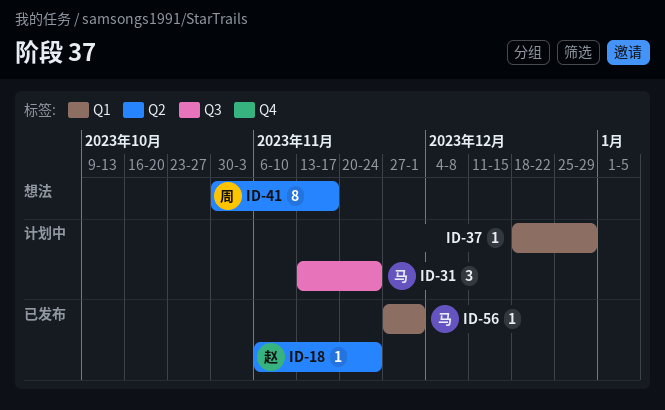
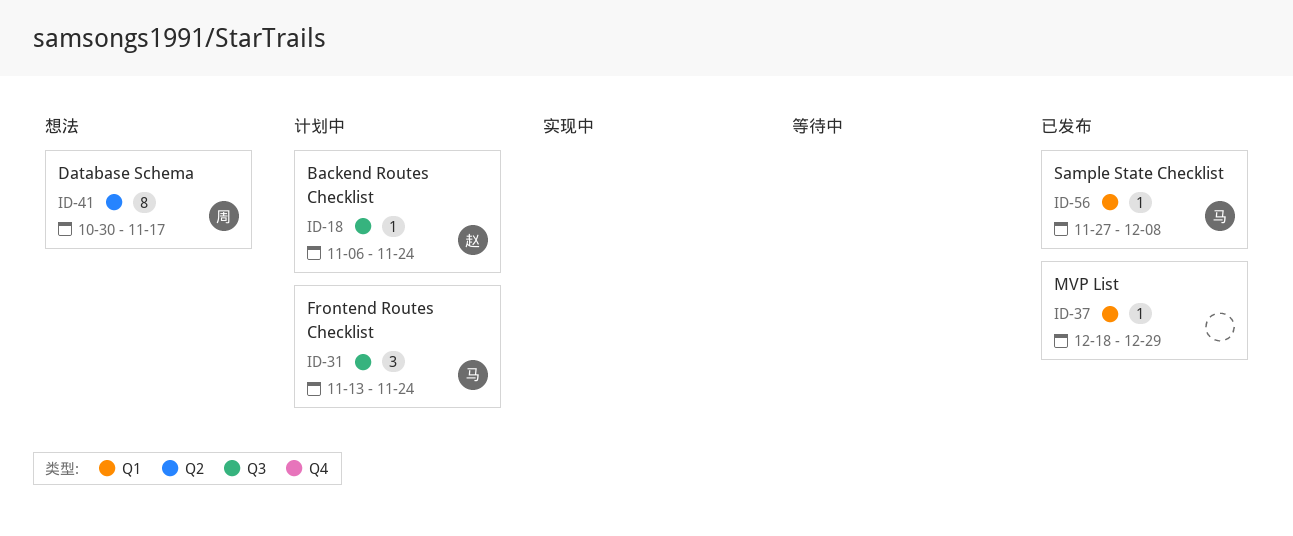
ID-18, status: 已发布 -> 计划中
ID-18, label: Q2 -> Q3
ID-37, status: 计划中 -> 已发布
ID-56, due: Dec 1 -> Dec 8

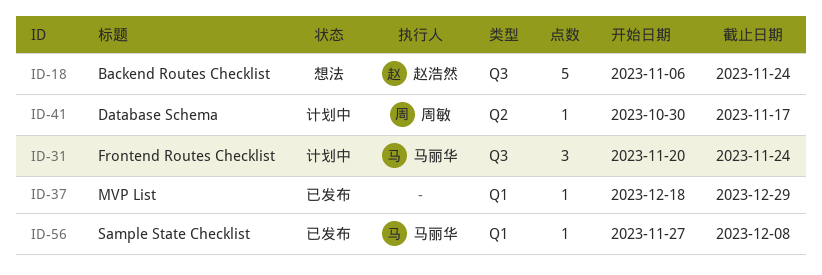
ID-18, status: 计划中 -> 想法
ID-18, estimate: 1 -> 5
ID-31, start: Nov 13 -> Nov 20
ID-41, status: 想法 -> 计划中
ID-41, estimate: 8 -> 1

